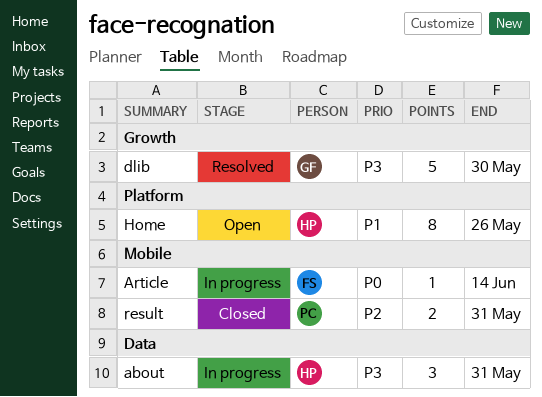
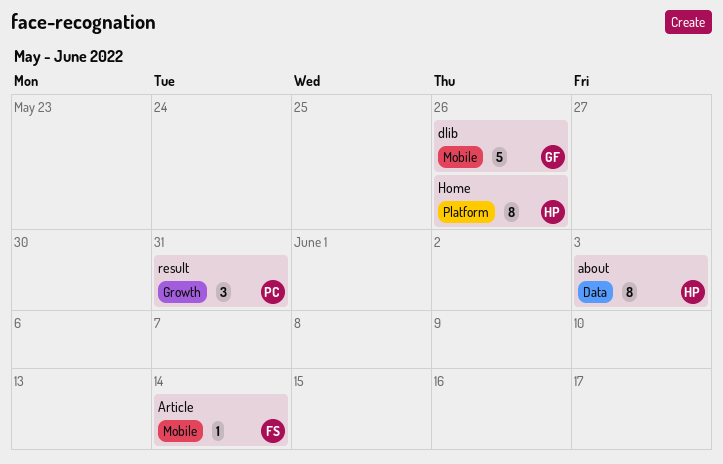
about, estimate: 3 -> 8
about, due: May 31 -> Jun 3
dlib, label: Growth -> Mobile
dlib, due: May 30 -> May 26
result, label: Mobile -> Growth
result, estimate: 2 -> 3

